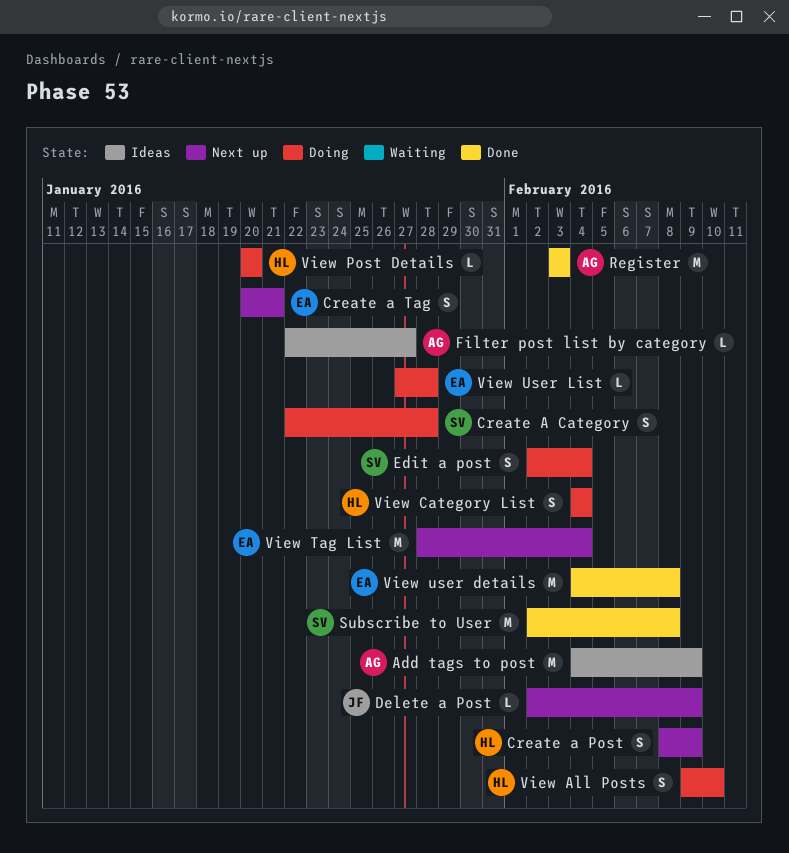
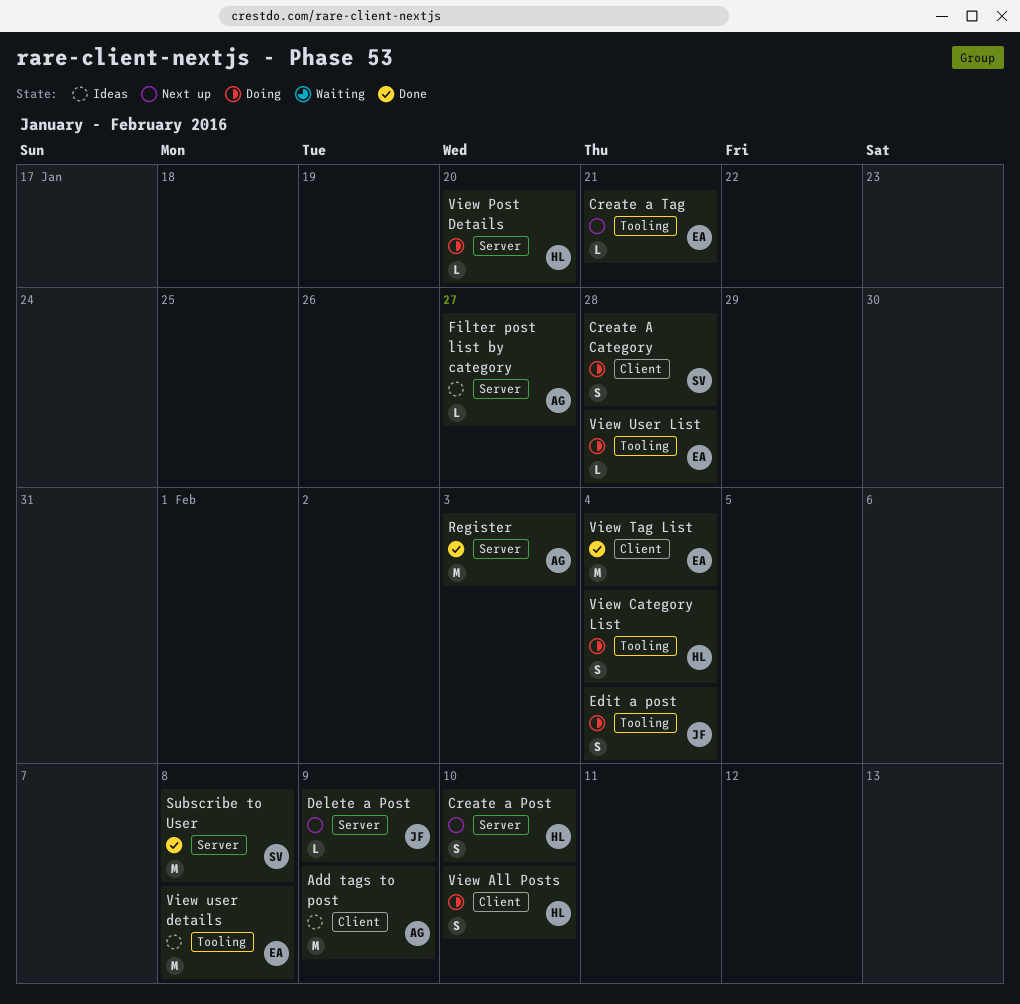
Create a Post, due: Feb 9 -> Feb 10
Create a Tag, estimate: S -> L
Edit a post, owner: SV -> JF
View Tag List, status: Next up -> Done
View user details, status: Done -> Ideas

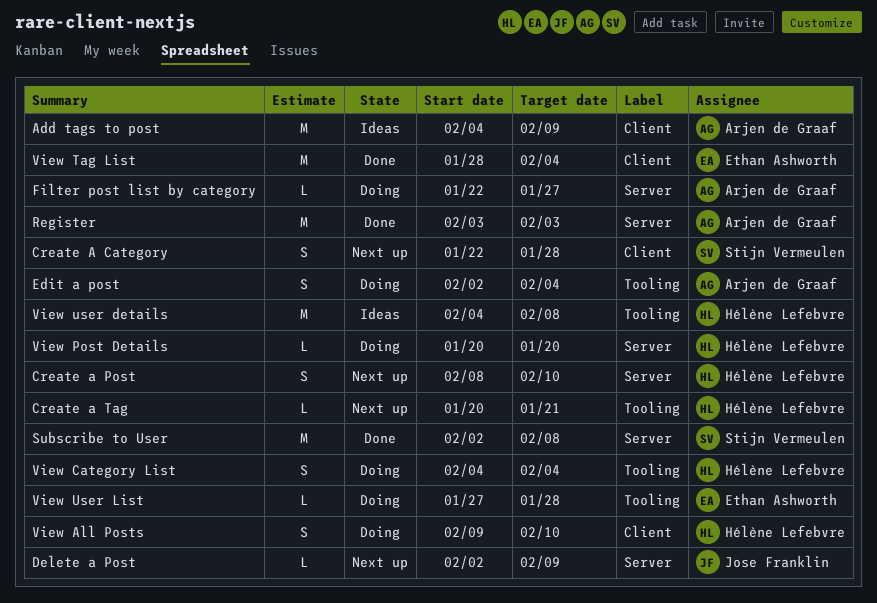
Create A Category, status: Doing -> Next up
Create a Tag, owner: Ethan Ashworth -> Hélène Lefebvre
Edit a post, owner: Jose Franklin -> Arjen de Graaf
Filter post list by category, status: Ideas -> Doing
View user details, owner: Ethan Ashworth -> Hélène Lefebvre

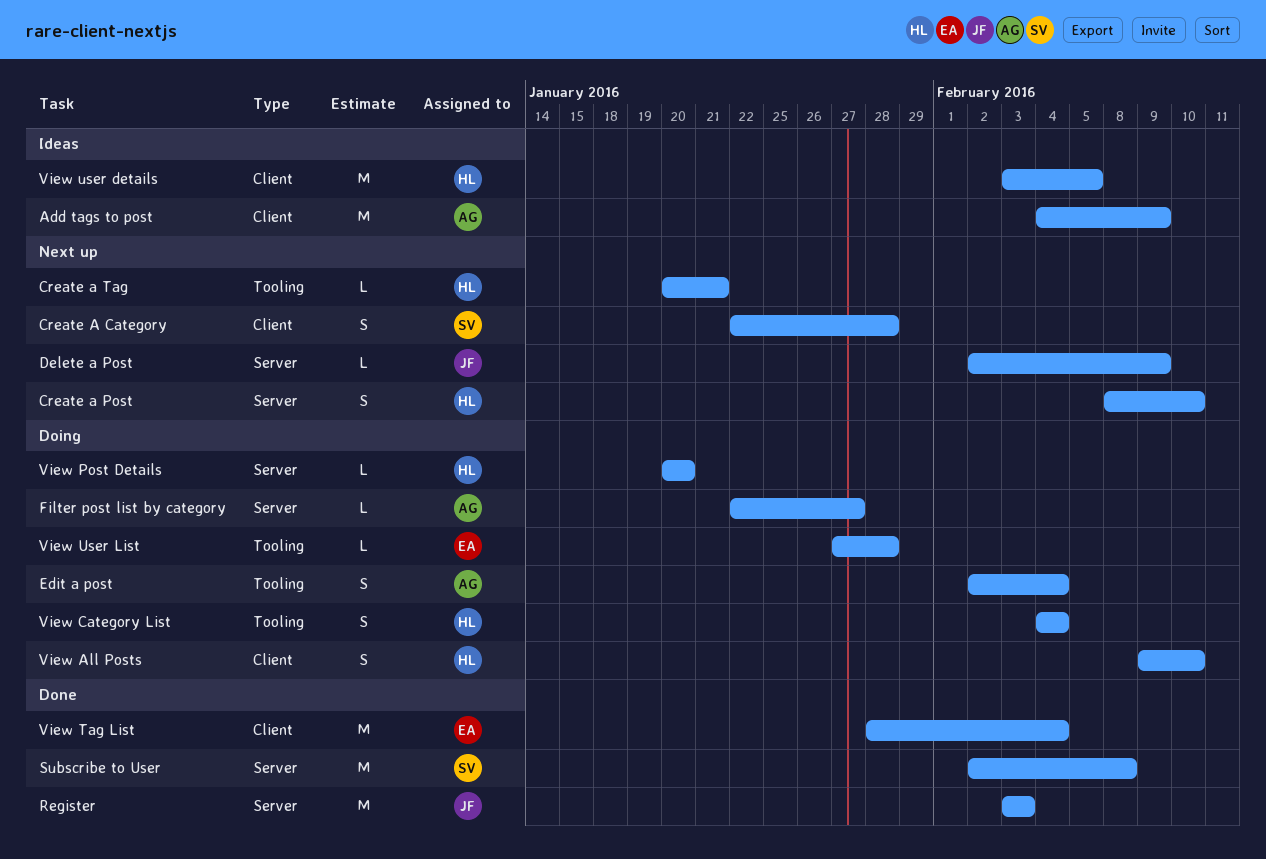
Register, owner: Arjen de Graaf -> Jose Franklin
View user details, label: Tooling -> Client
View user details, start: Feb 4 -> Feb 3
View user details, due: Feb 8 -> Feb 5

